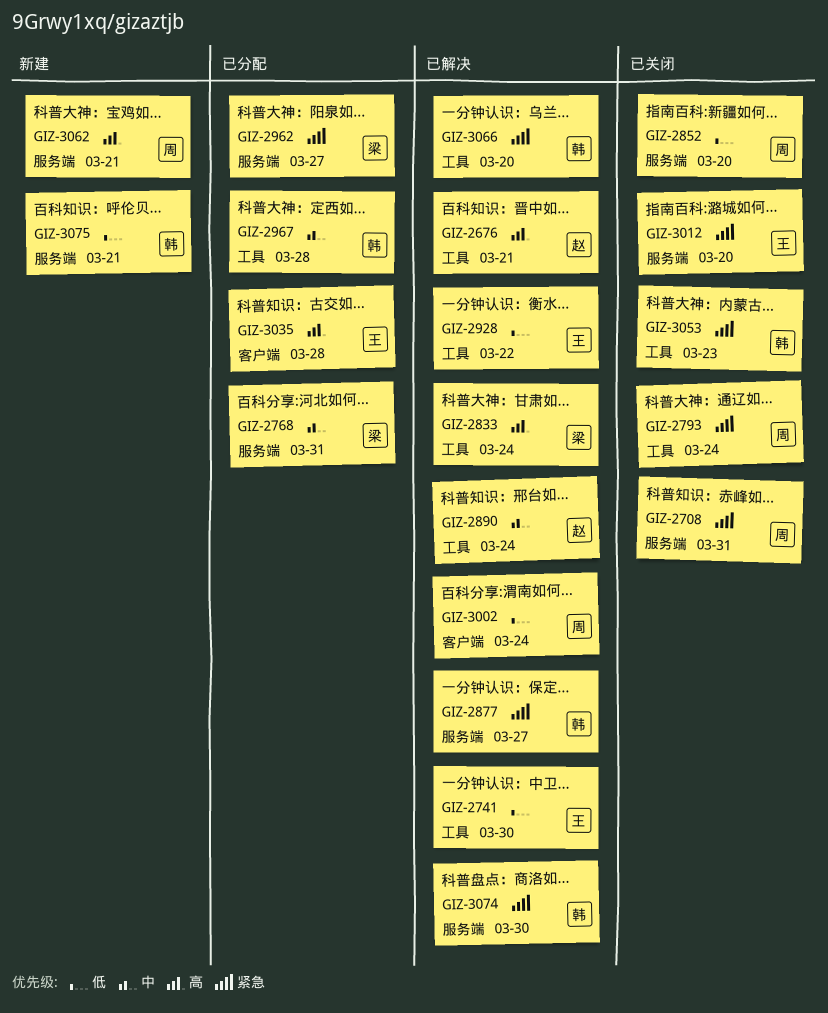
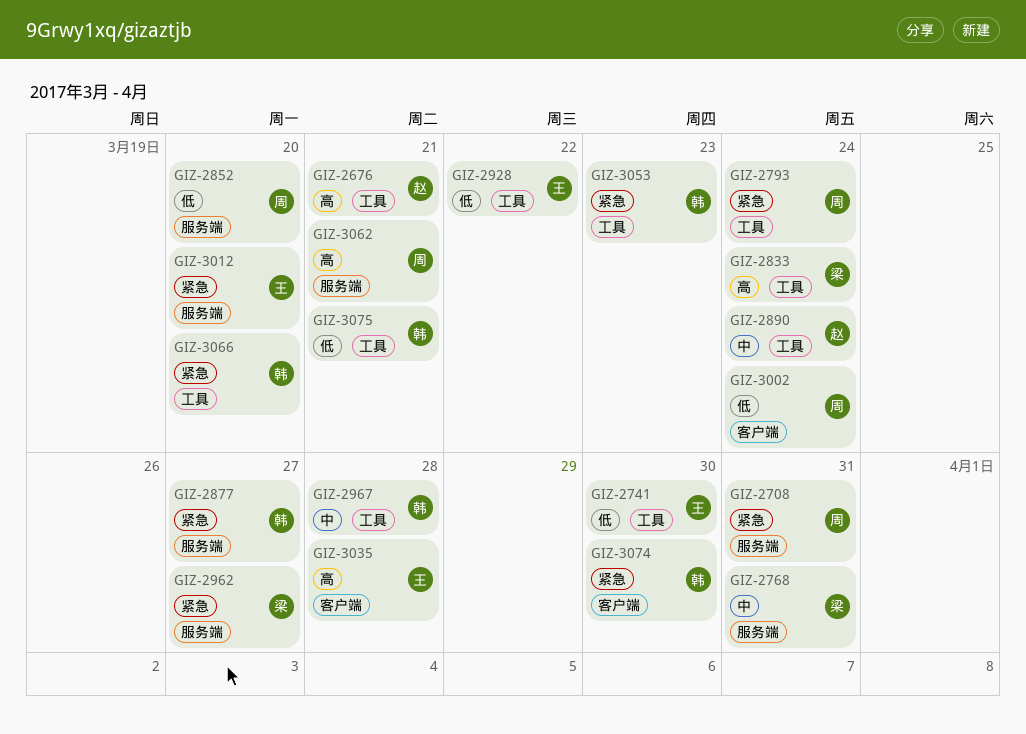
GIZ-3074, label: 服务端 -> 客户端
GIZ-3075, label: 服务端 -> 工具

